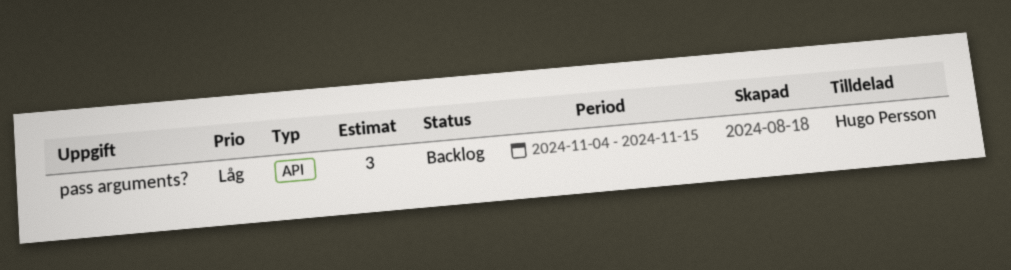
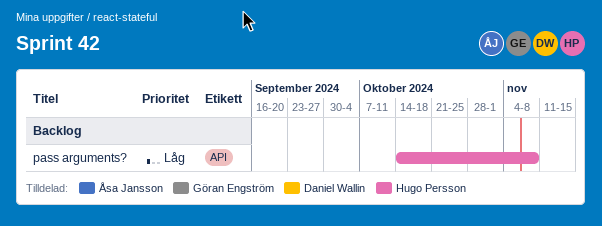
pass arguments?, start: Nov 4 -> Oct 14
pass arguments?, due: Nov 15 -> Nov 8

